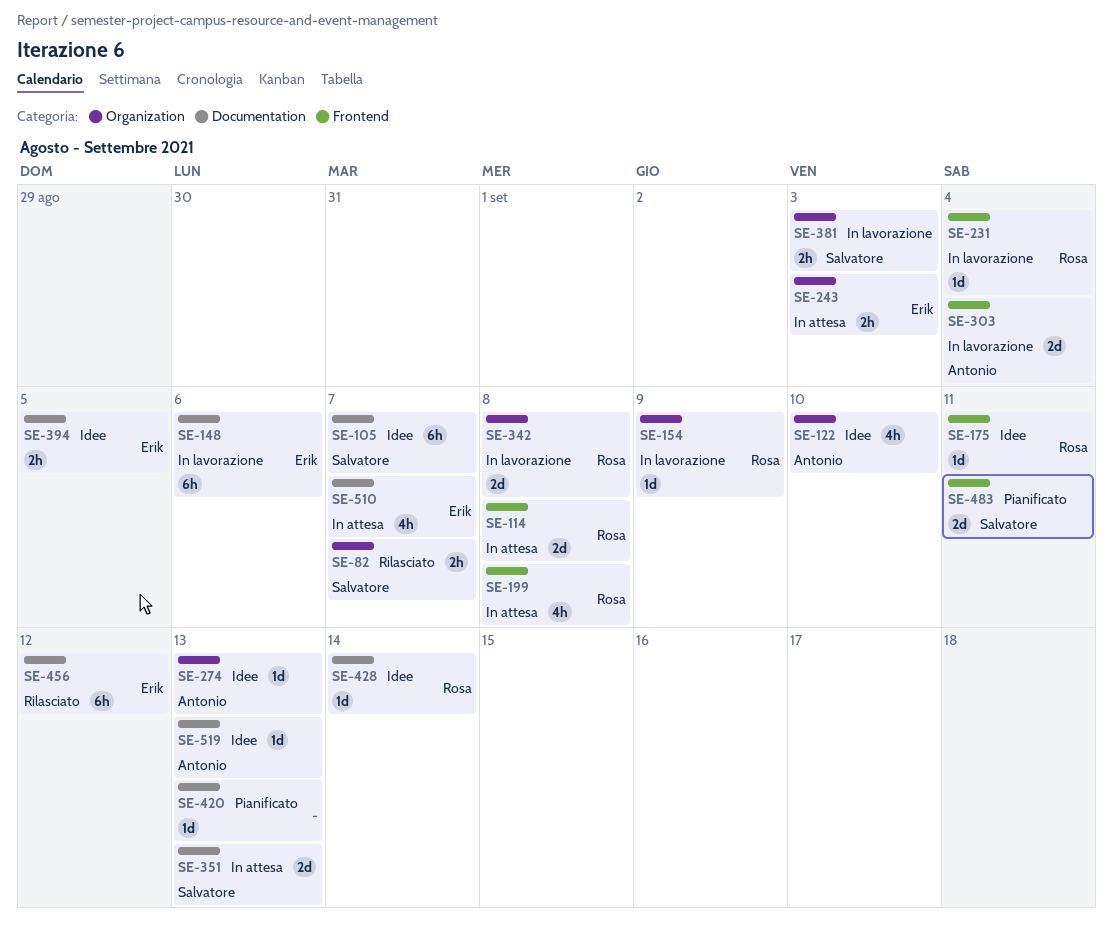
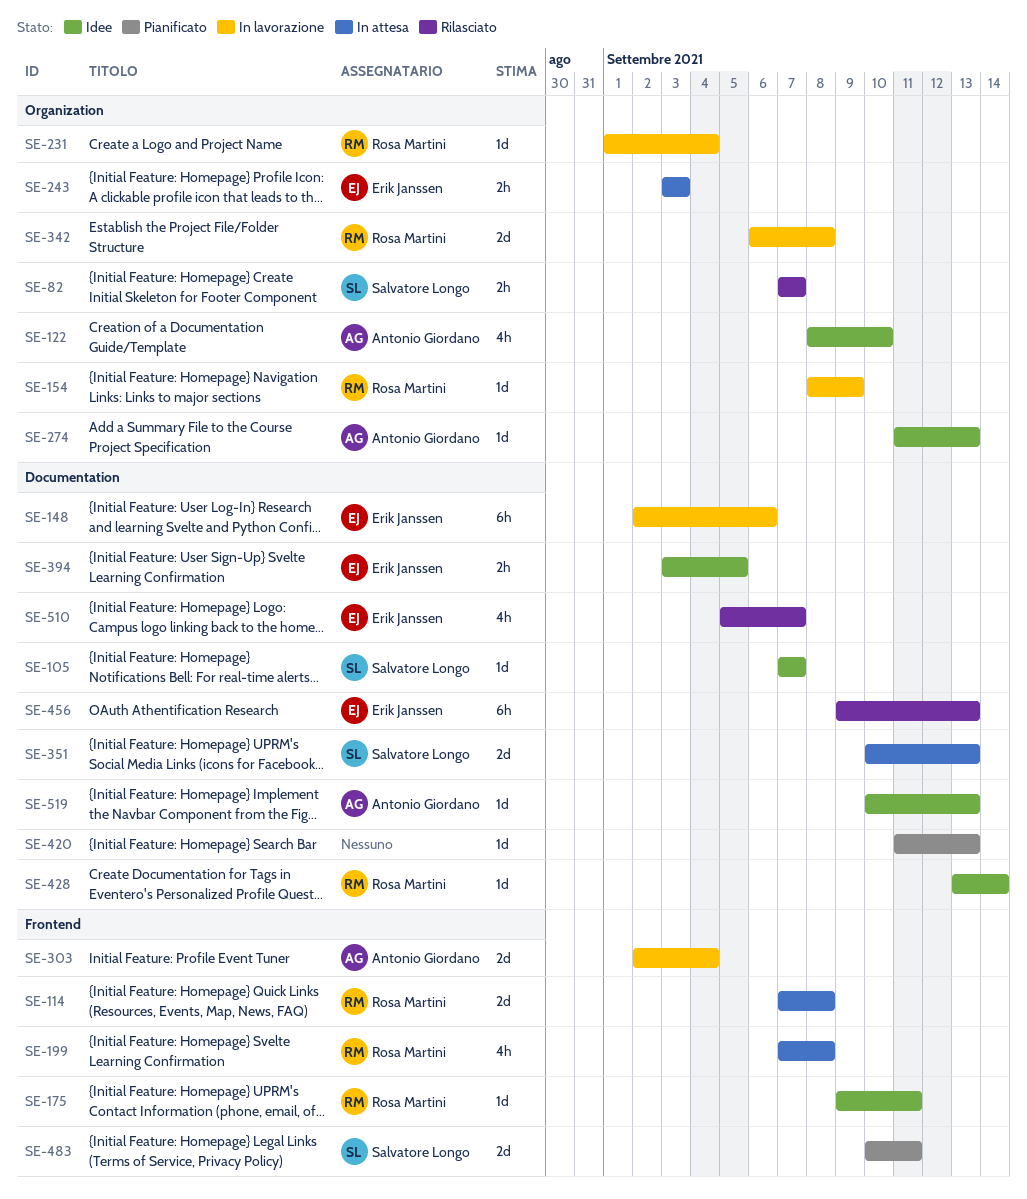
SE-105, estimate: 6h -> 1d
SE-231, label: Frontend -> Organization
SE-381: present -> none
SE-456, due: Sep 12 -> Sep 13
SE-510, status: In attesa -> Rilasciato

